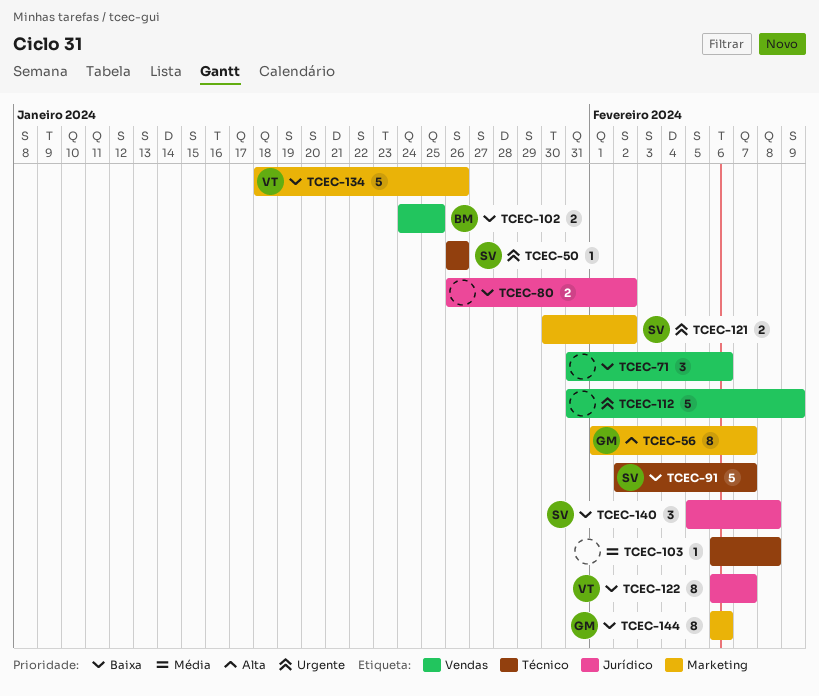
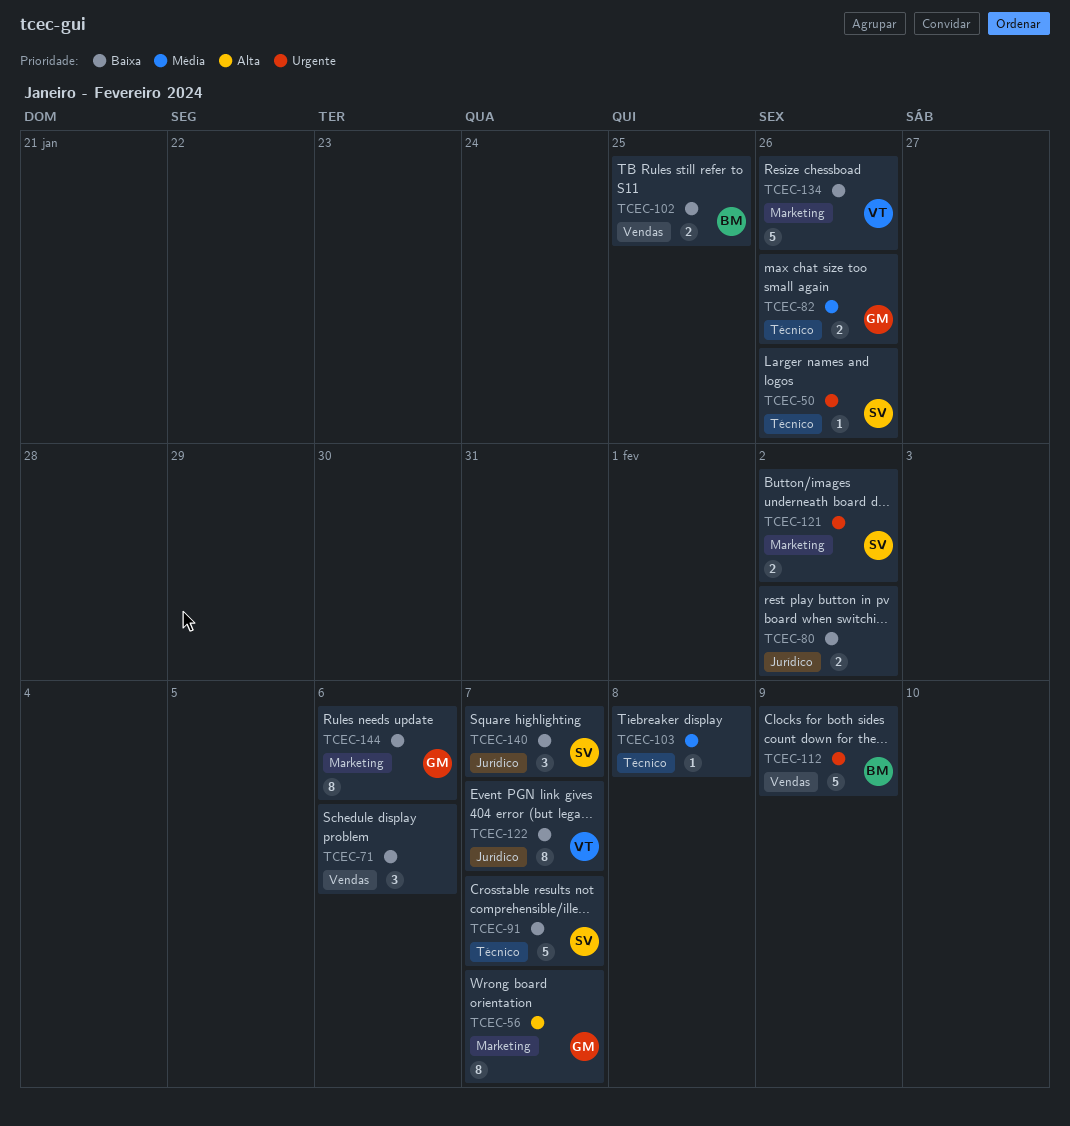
TCEC-82: none -> present
TCEC-112, owner: none -> BM
TCEC-140, due: Feb 8 -> Feb 7

